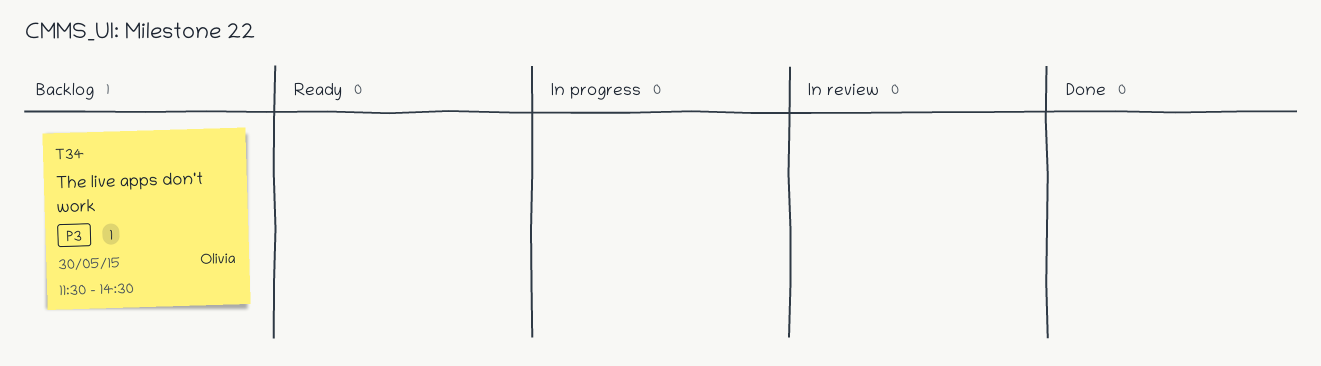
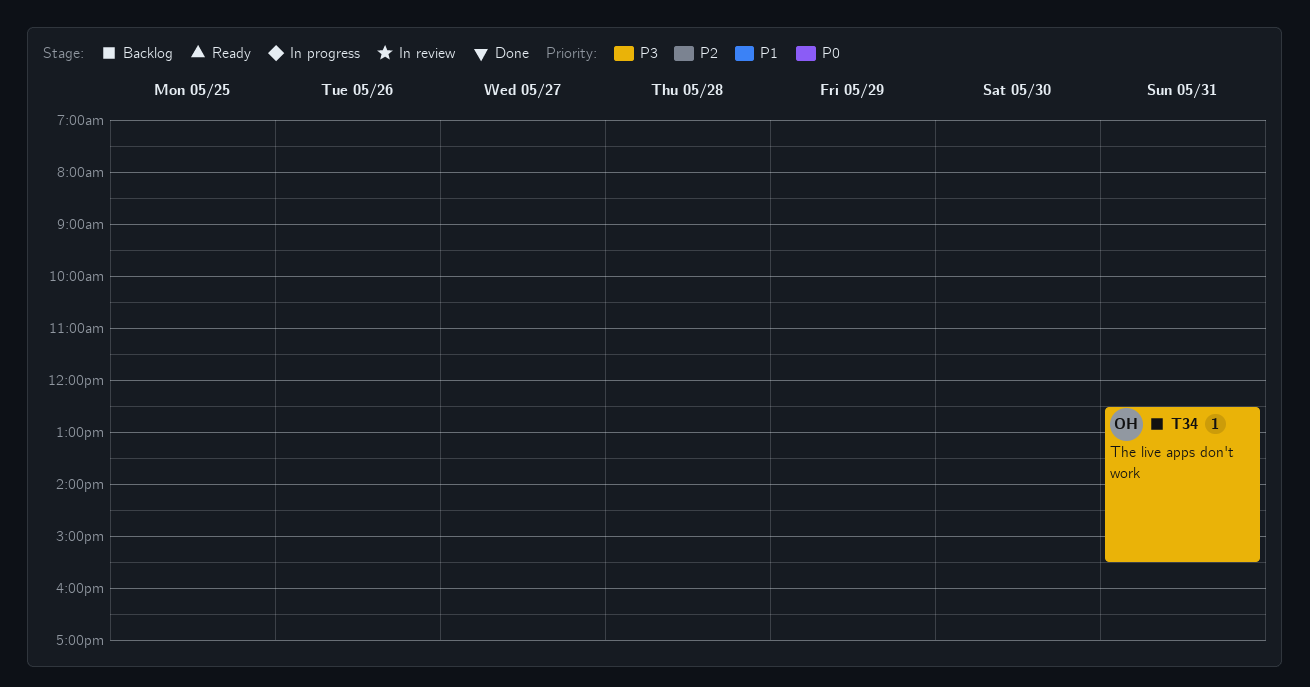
T34, day: May 30 -> May 31
T34, begins: 11:30 -> 12:30
T34, ends: 14:30 -> 15:30

